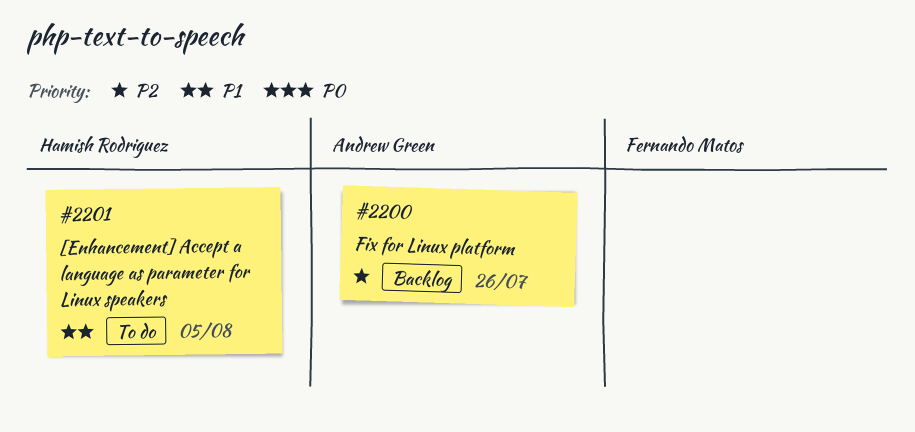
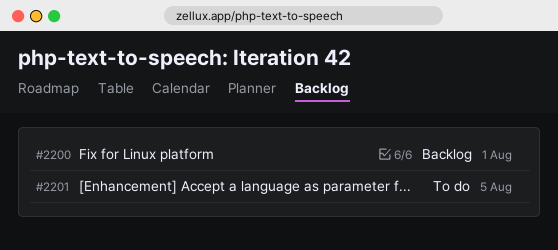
#2200, due: Jul 26 -> Aug 1

